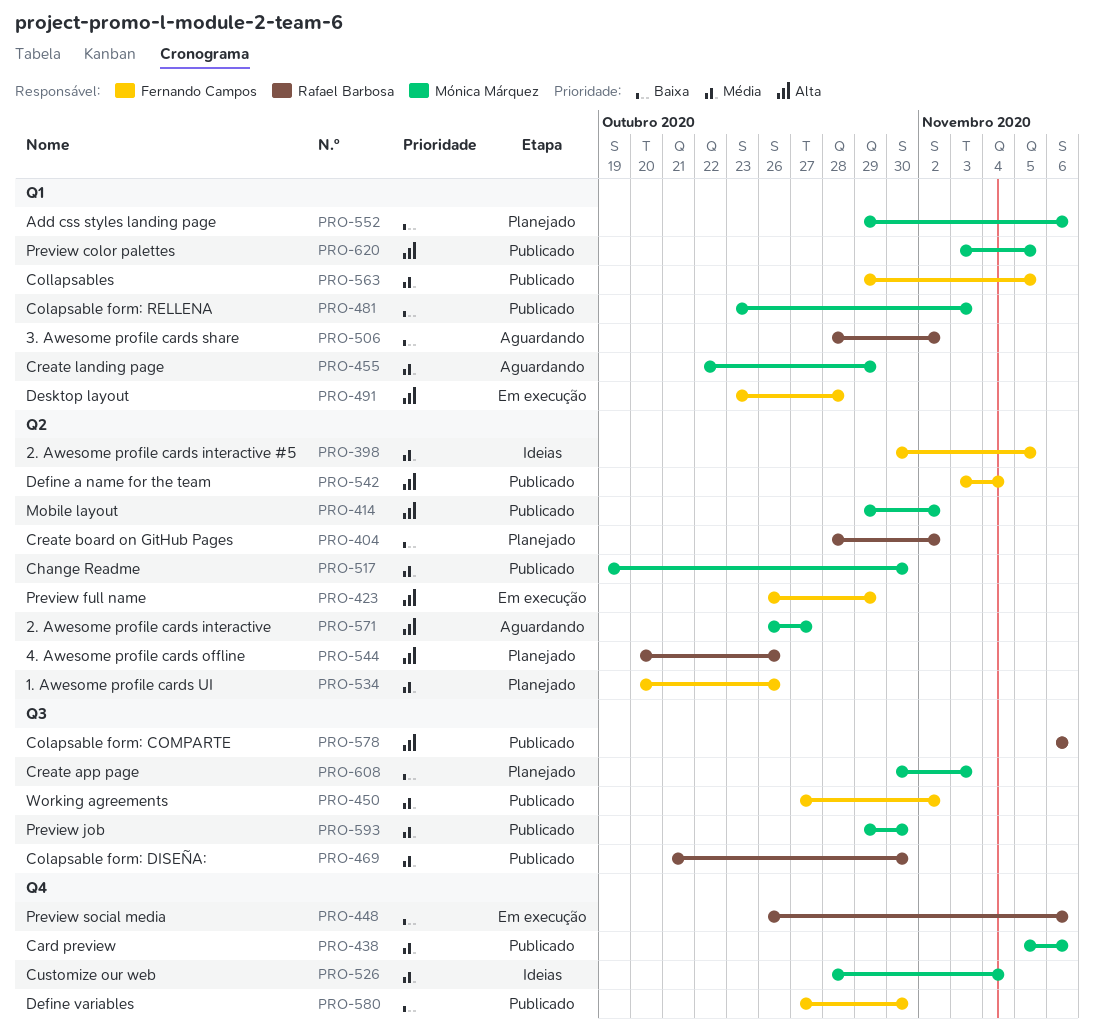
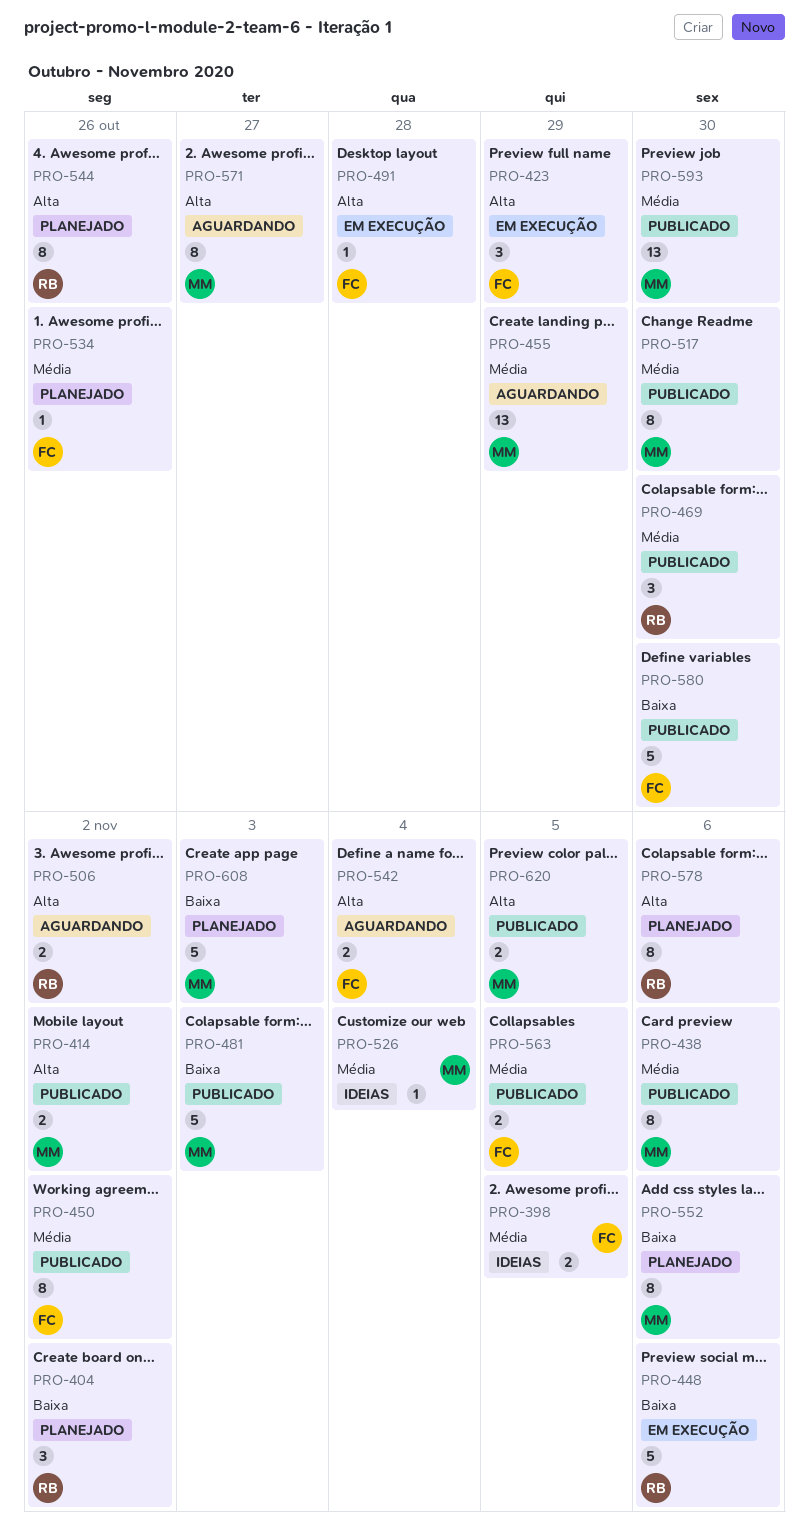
PRO-506, priority: Baixa -> Alta
PRO-542, status: Publicado -> Aguardando
PRO-578, status: Publicado -> Planejado

